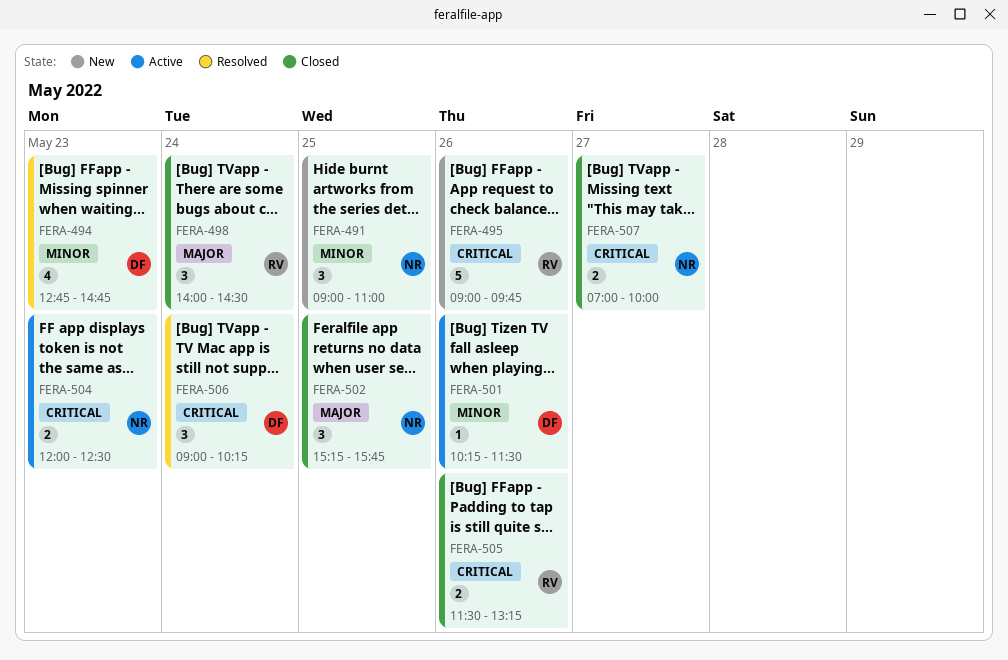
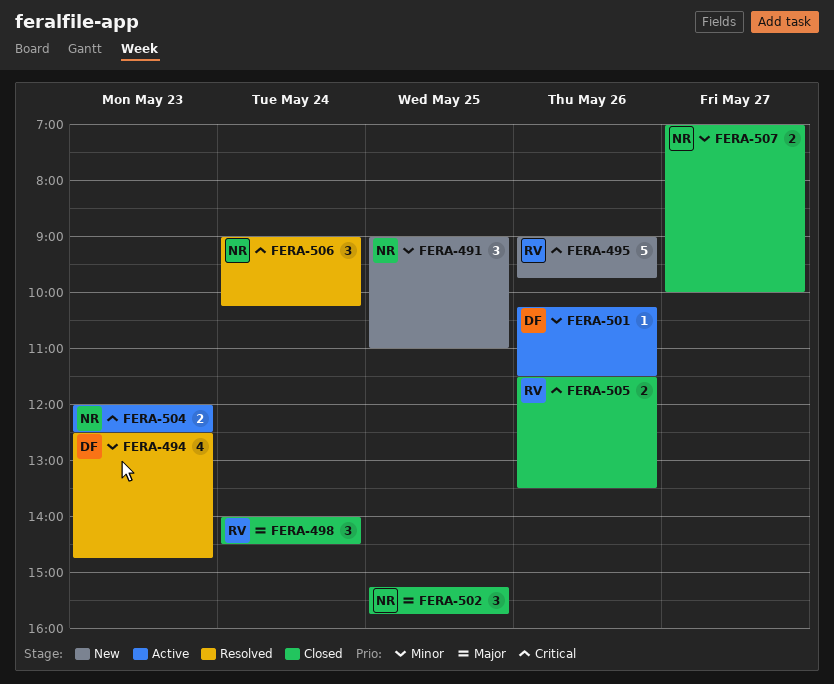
FERA-494, begins: 12:45 -> 12:30
FERA-505, ends: 13:15 -> 13:30
FERA-506, owner: DF -> NR
FERA-507, priority: Critical -> Minor

